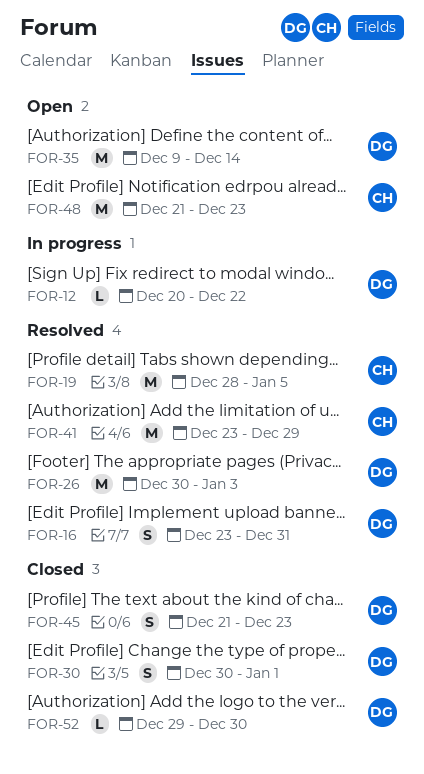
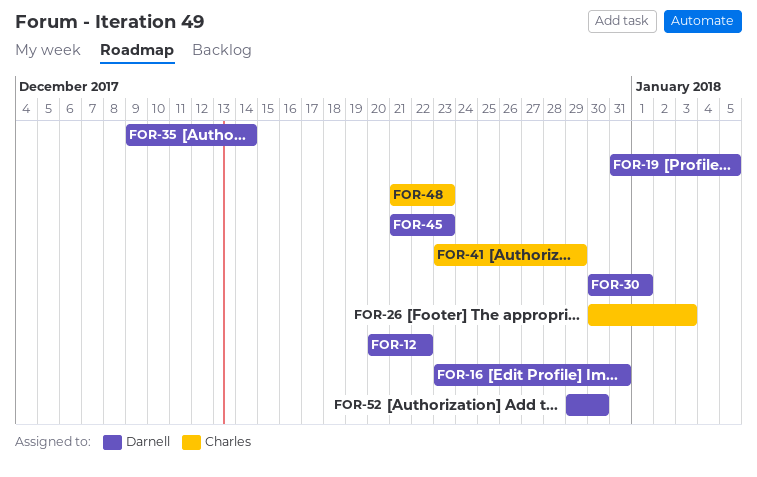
FOR-19, owner: Charles -> Darnell
FOR-19, start: Dec 28 -> Dec 31
FOR-26, owner: Darnell -> Charles

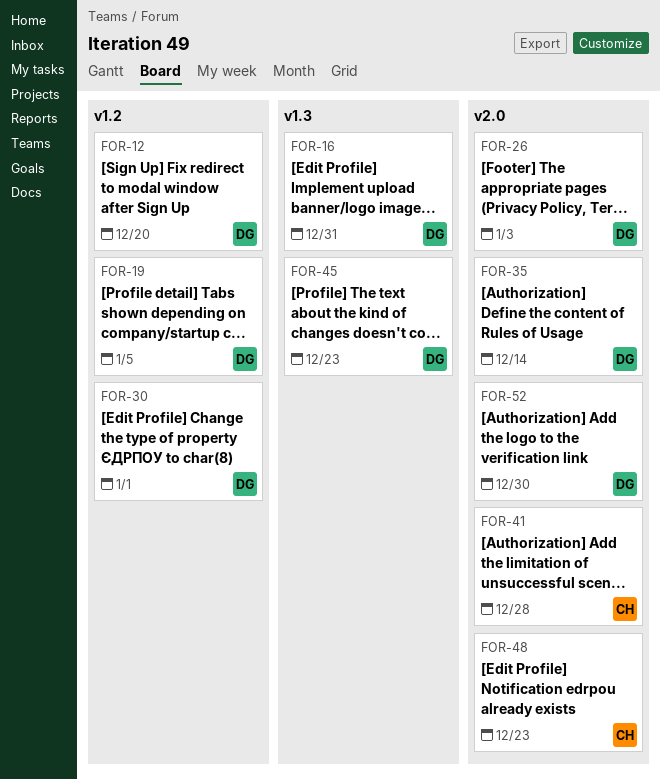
FOR-12, due: Dec 22 -> Dec 20
FOR-26, owner: Charles -> Darnell
FOR-41, due: Dec 29 -> Dec 28

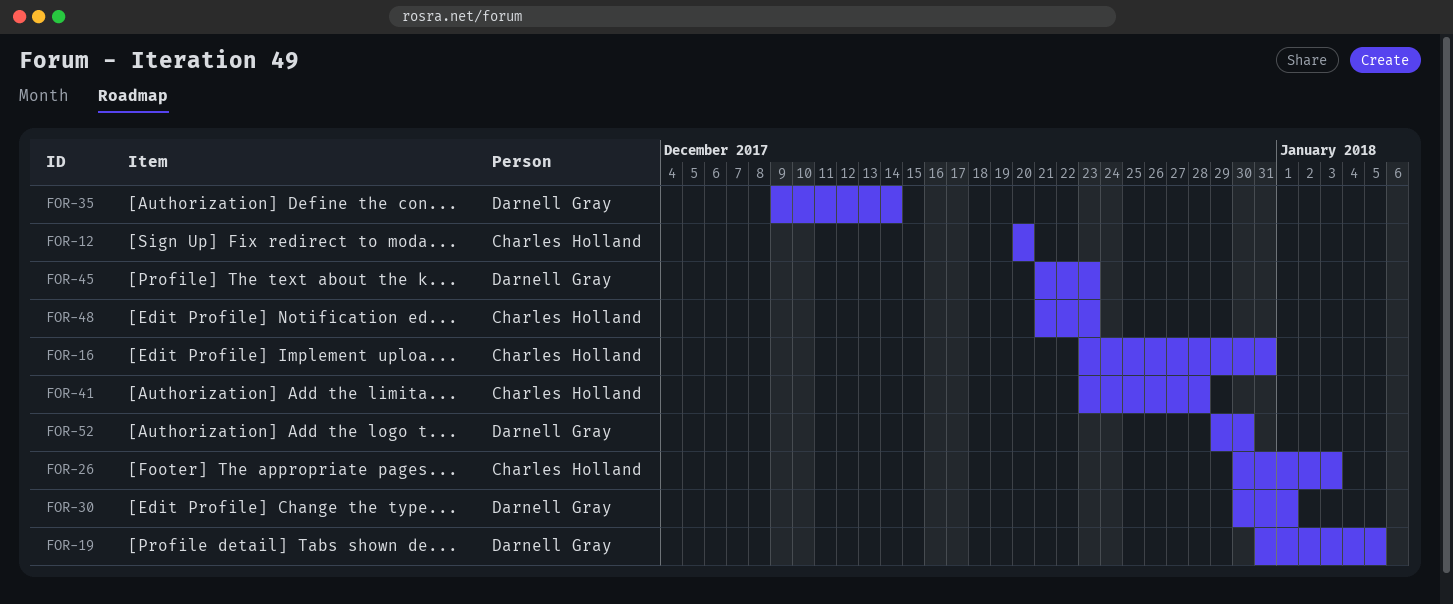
FOR-12, owner: Darnell Gray -> Charles Holland
FOR-16, owner: Darnell Gray -> Charles Holland
FOR-26, owner: Darnell Gray -> Charles Holland

